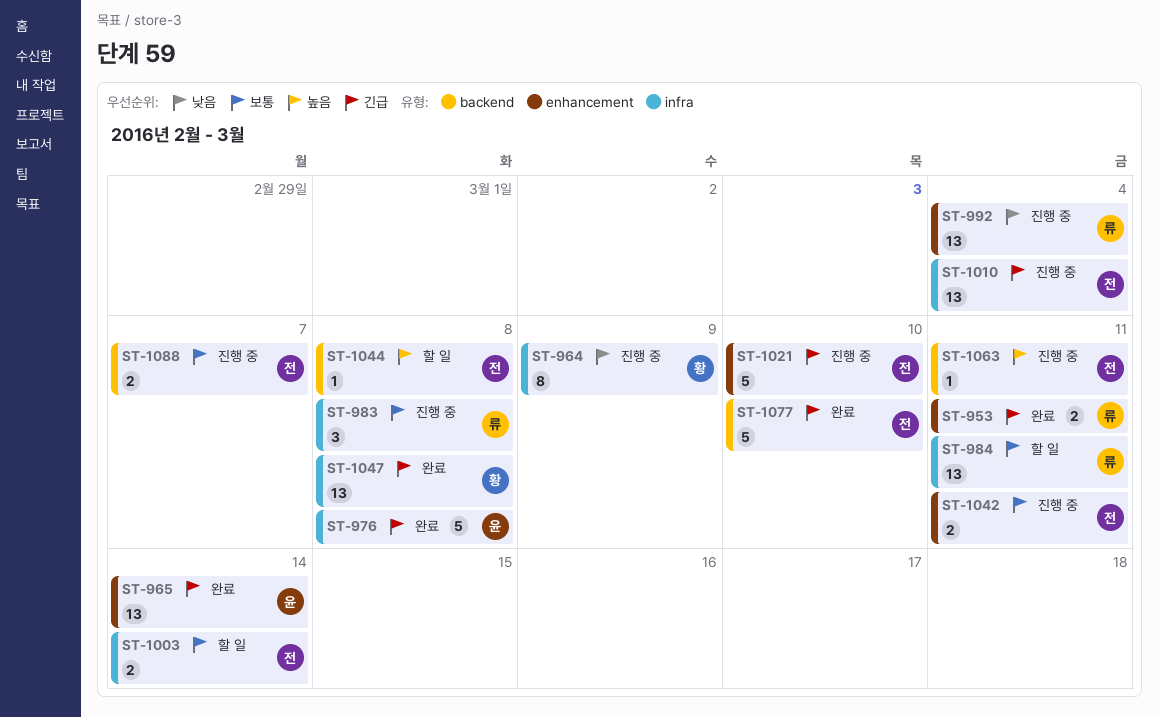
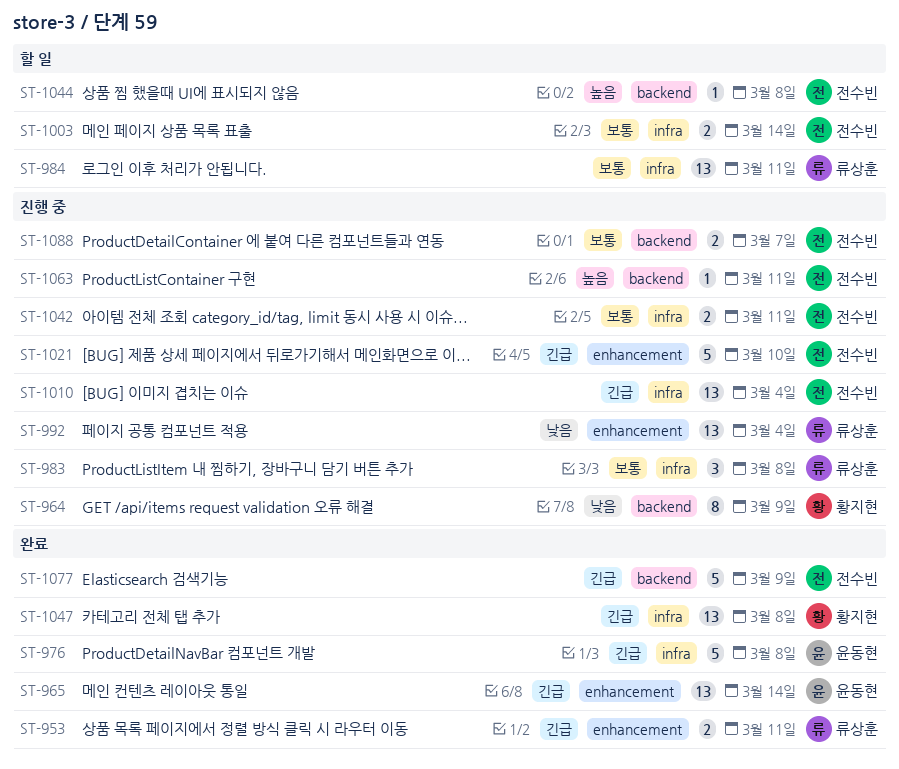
ST-964, label: infra -> backend
ST-1042, label: enhancement -> infra
ST-1077, due: Mar 10 -> Mar 9

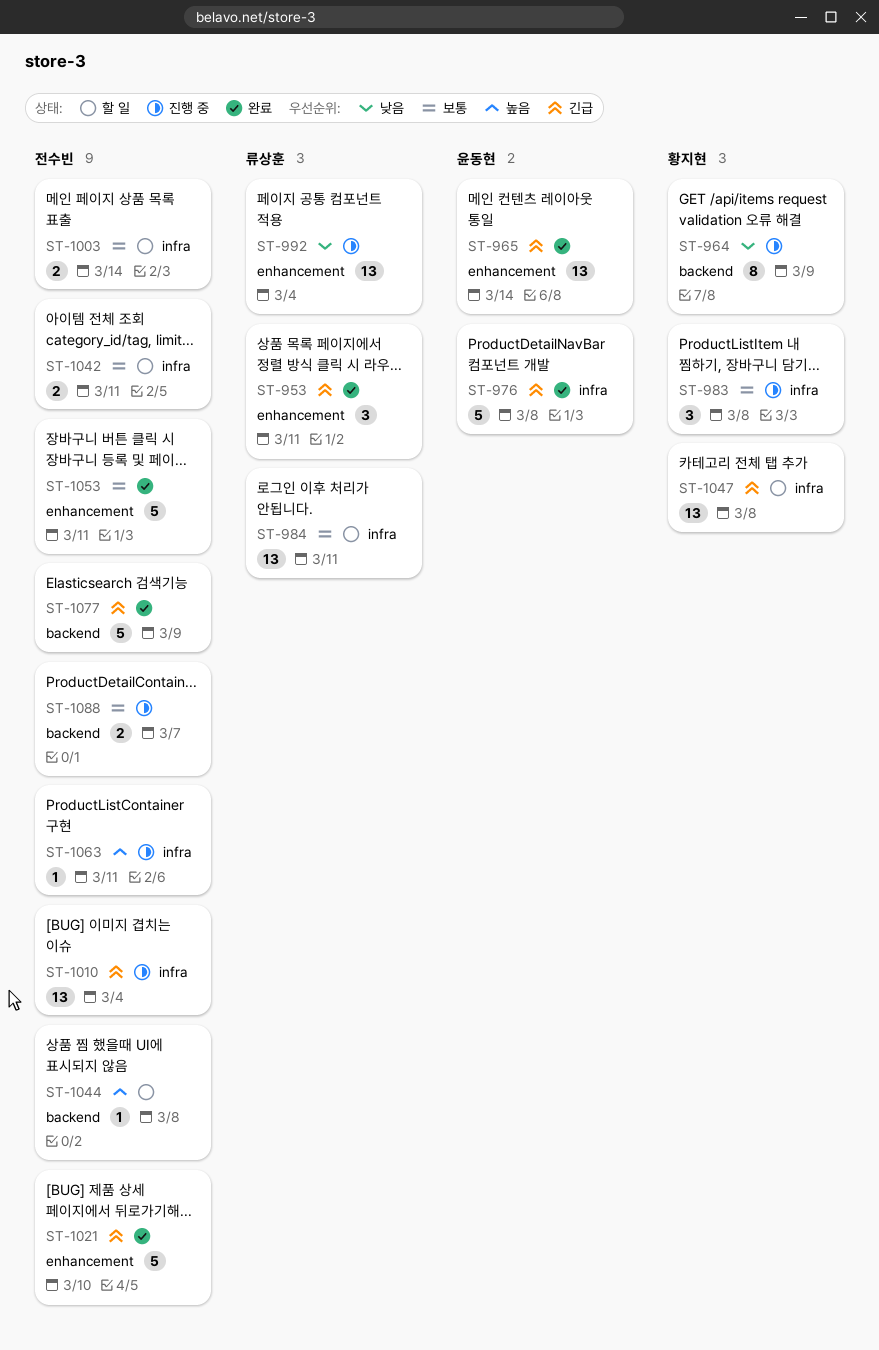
ST-953, estimate: 2 -> 3
ST-983, owner: 류상훈 -> 황지현
ST-1021, status: 진행 중 -> 완료
ST-1042, status: 진행 중 -> 할 일
ST-1047, status: 완료 -> 할 일
ST-1053: none -> present
ST-1063, label: backend -> infra

